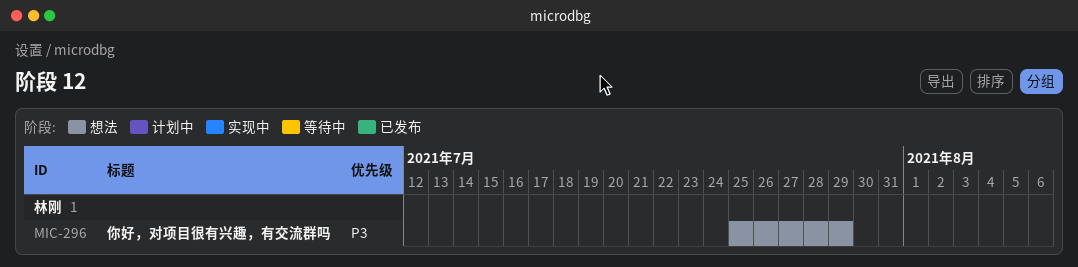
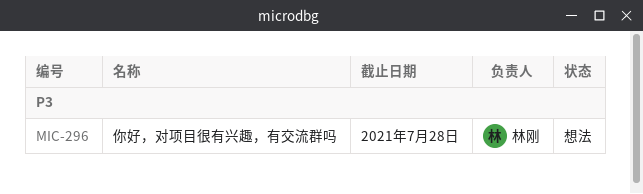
MIC-296, due: Jul 29 -> Jul 28

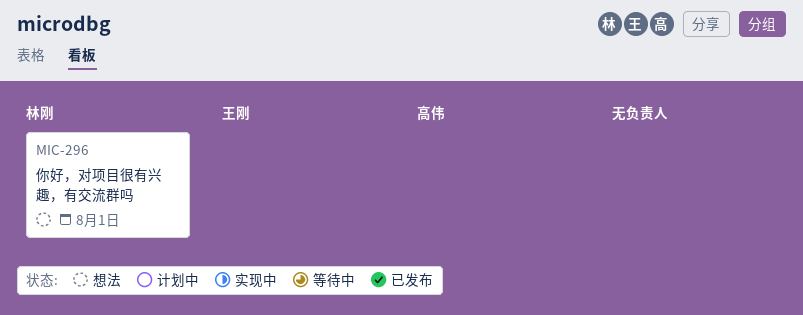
MIC-296, due: Jul 28 -> Aug 1

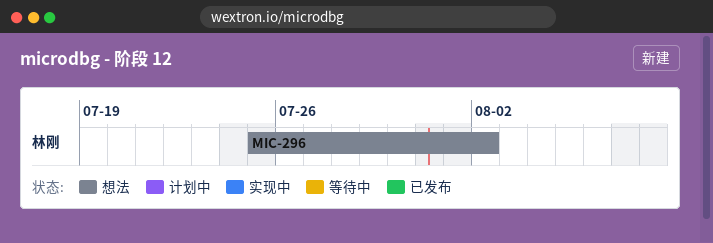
MIC-296, due: Aug 1 -> Aug 2

